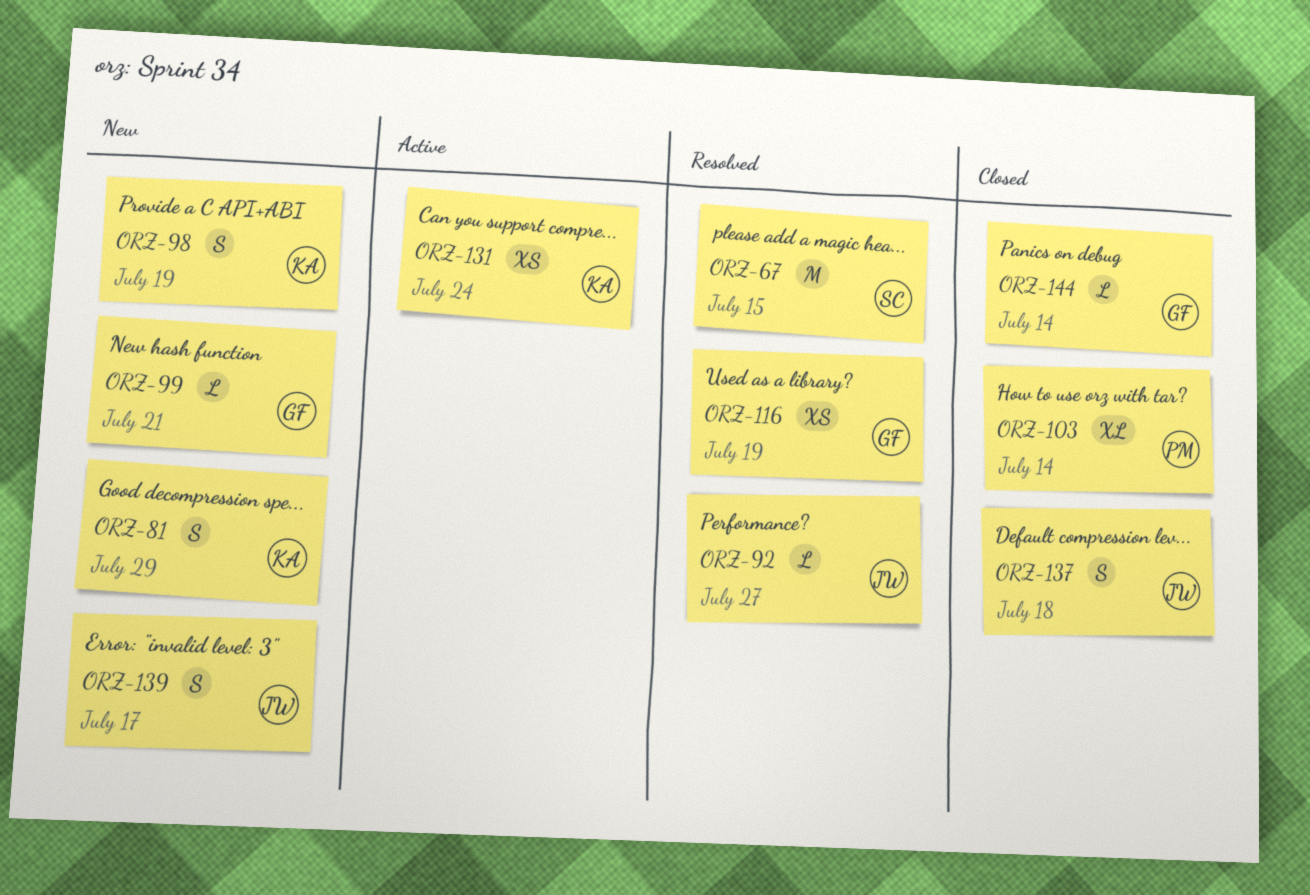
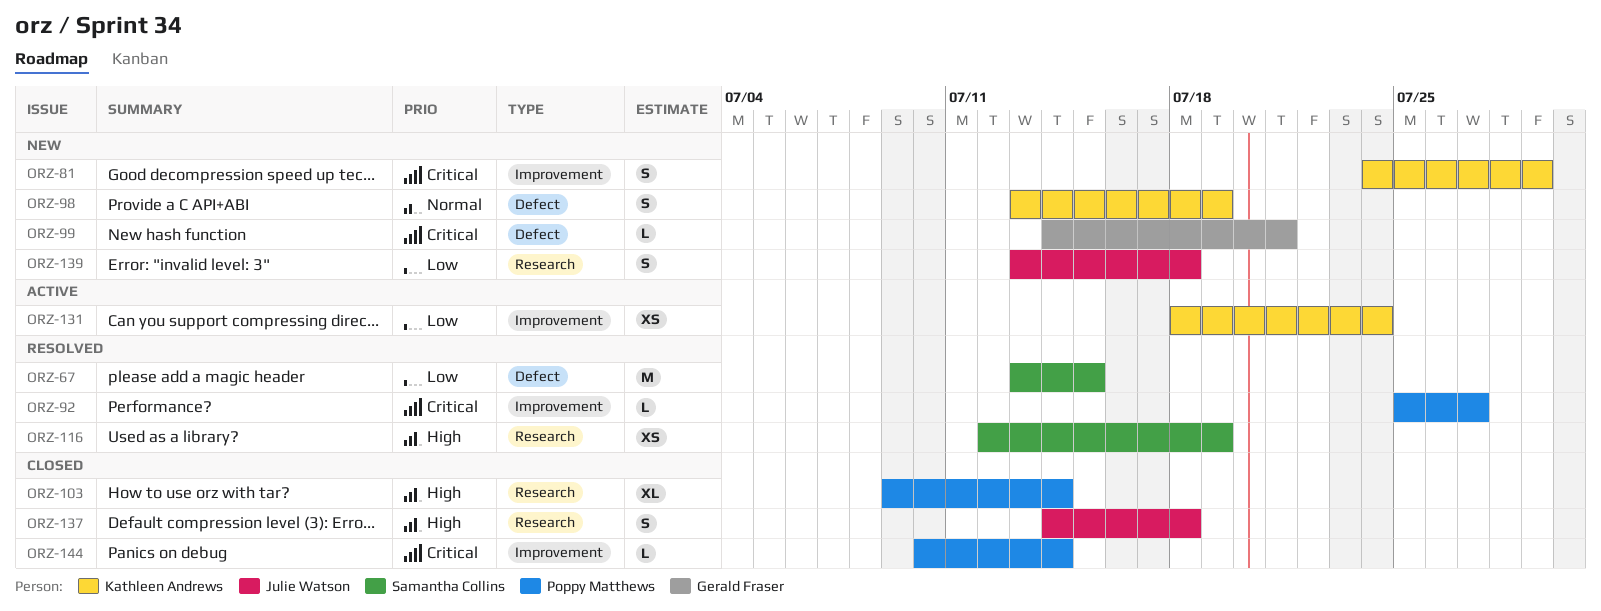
ORZ-92, owner: Julie Watson -> Poppy Matthews
ORZ-116, owner: Gerald Fraser -> Samantha Collins
ORZ-139, due: Jul 17 -> Jul 18
ORZ-144, owner: Gerald Fraser -> Poppy Matthews

